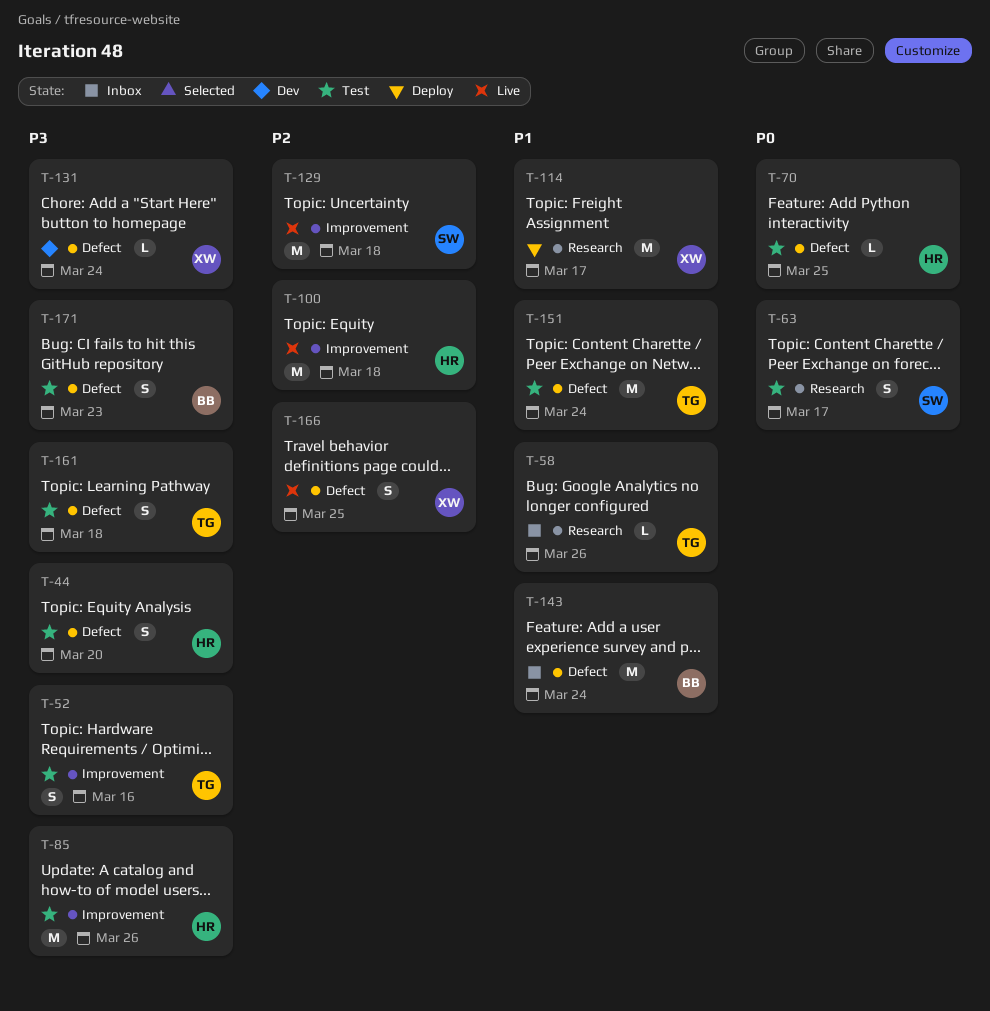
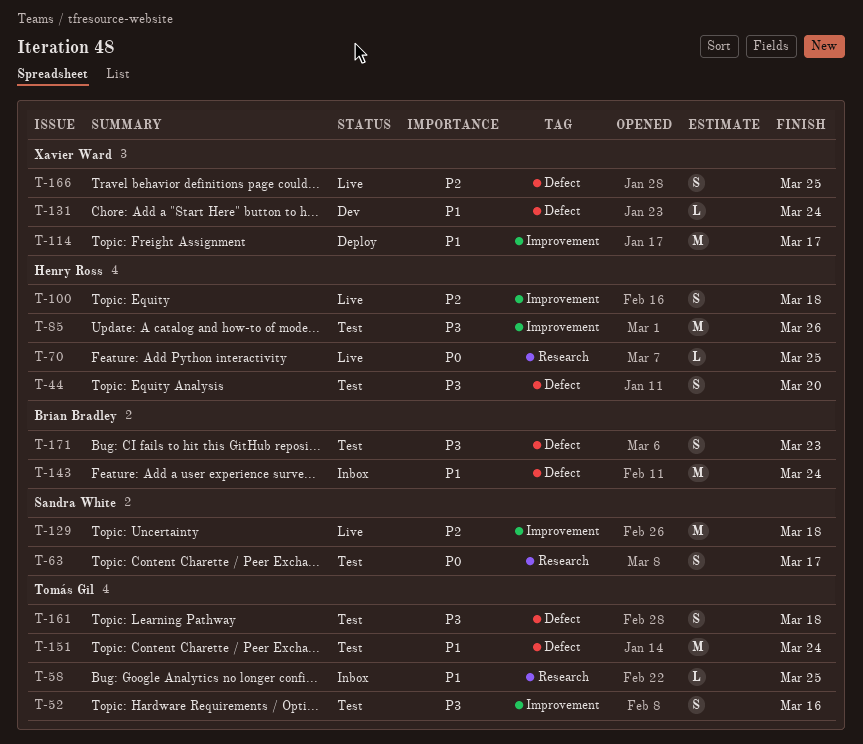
T-58, due: Mar 26 -> Mar 25
T-70, status: Test -> Live
T-70, label: Defect -> Research
T-100, estimate: M -> S
T-114, label: Research -> Improvement
T-131, priority: P3 -> P1

